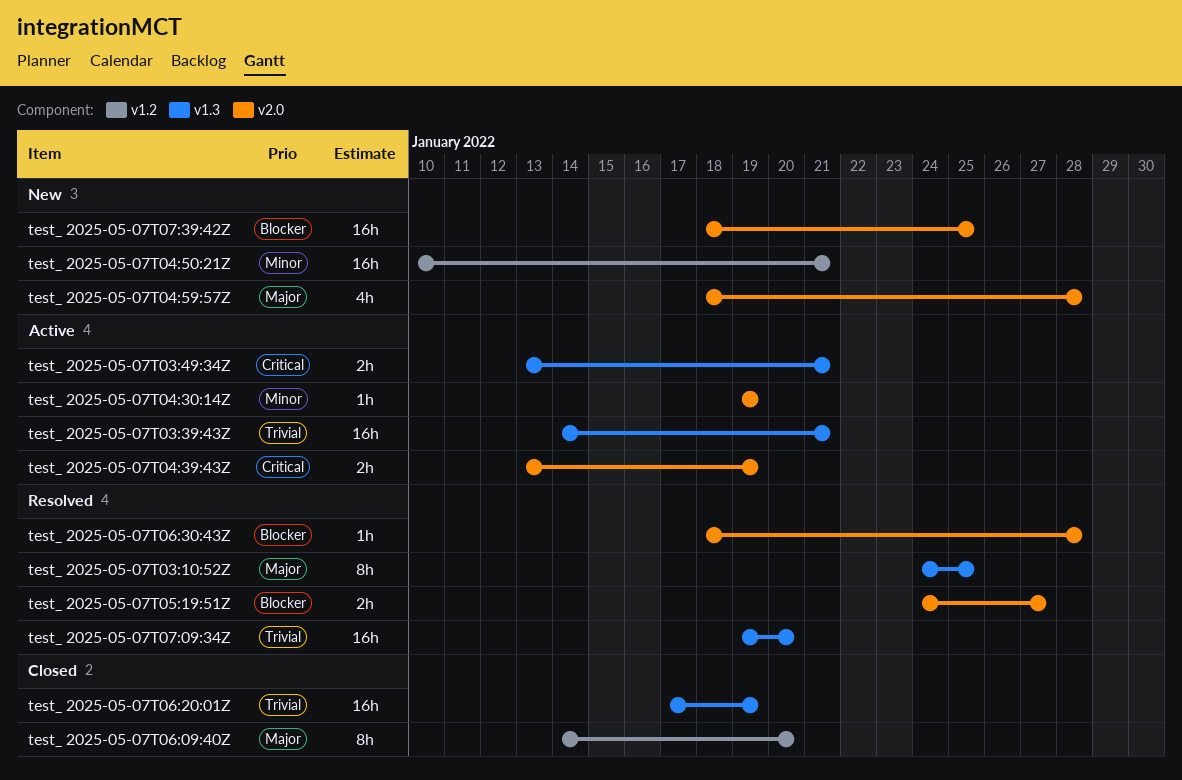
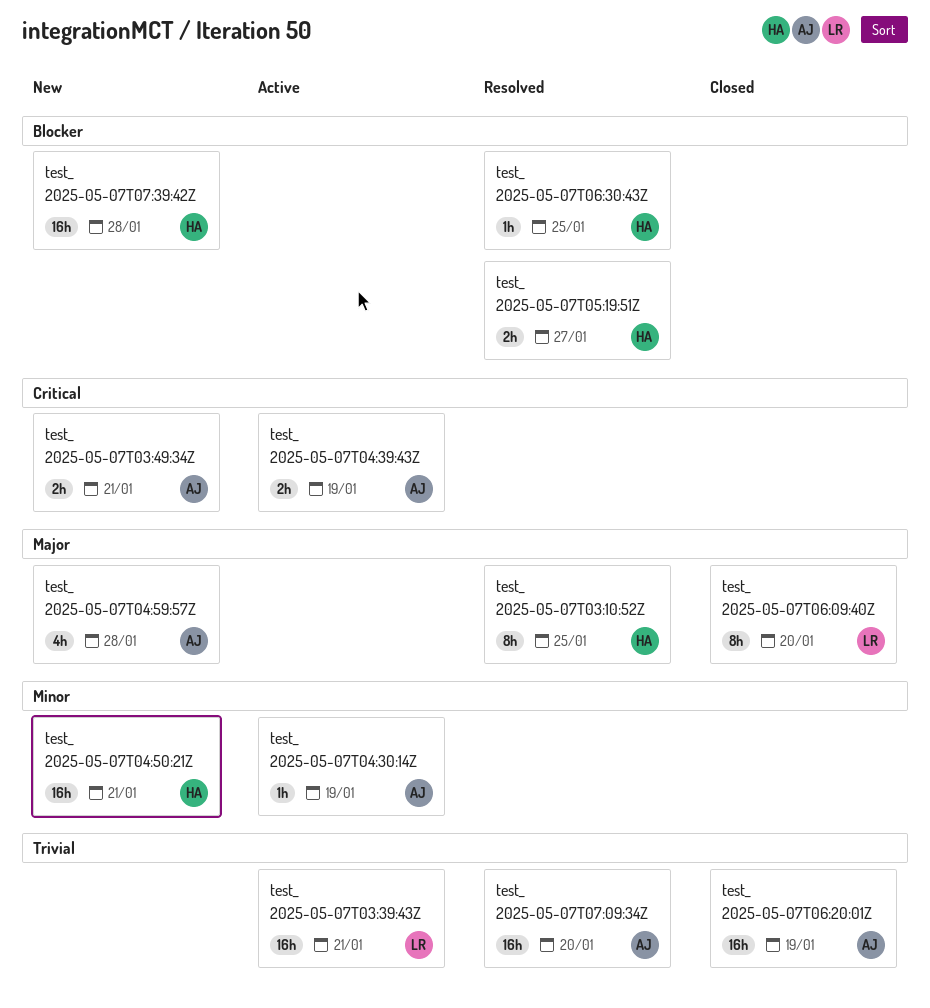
test_ 2025-05-07T03:49:34Z, status: Active -> New
test_ 2025-05-07T06:30:43Z, due: Jan 28 -> Jan 25
test_ 2025-05-07T07:39:42Z, due: Jan 25 -> Jan 28

